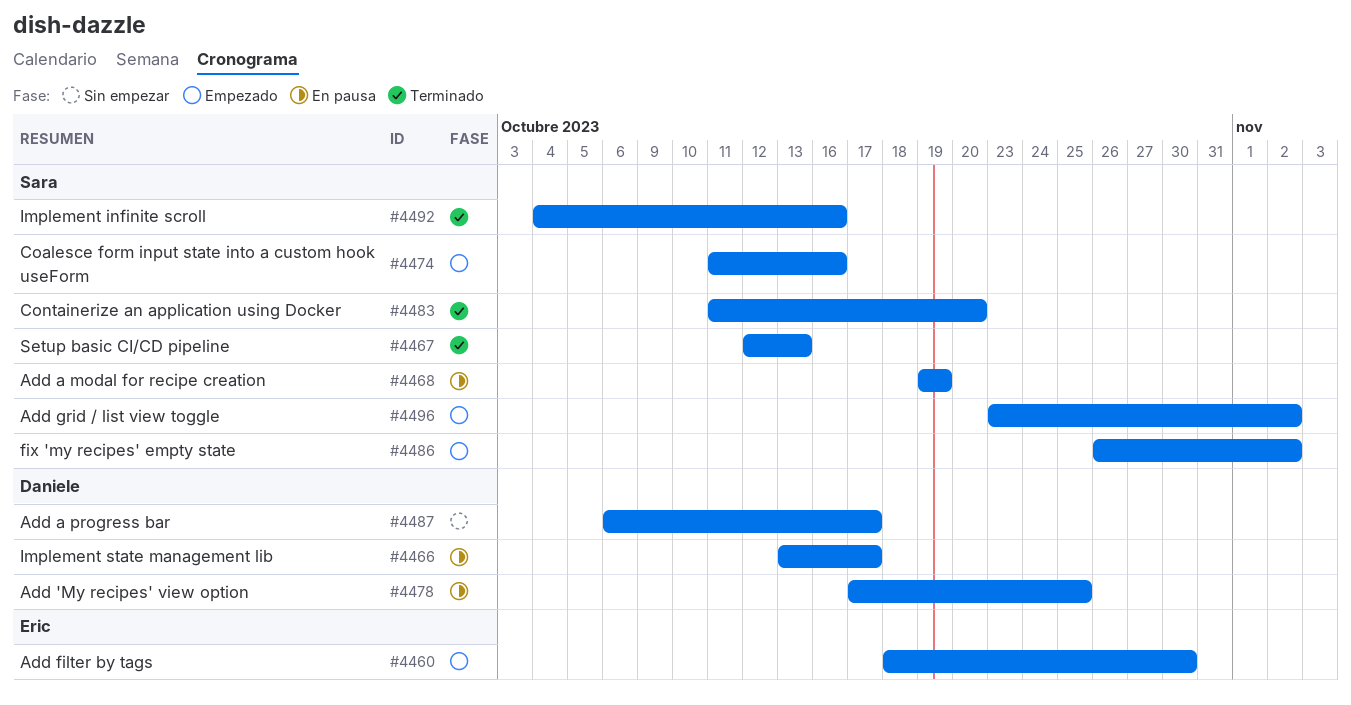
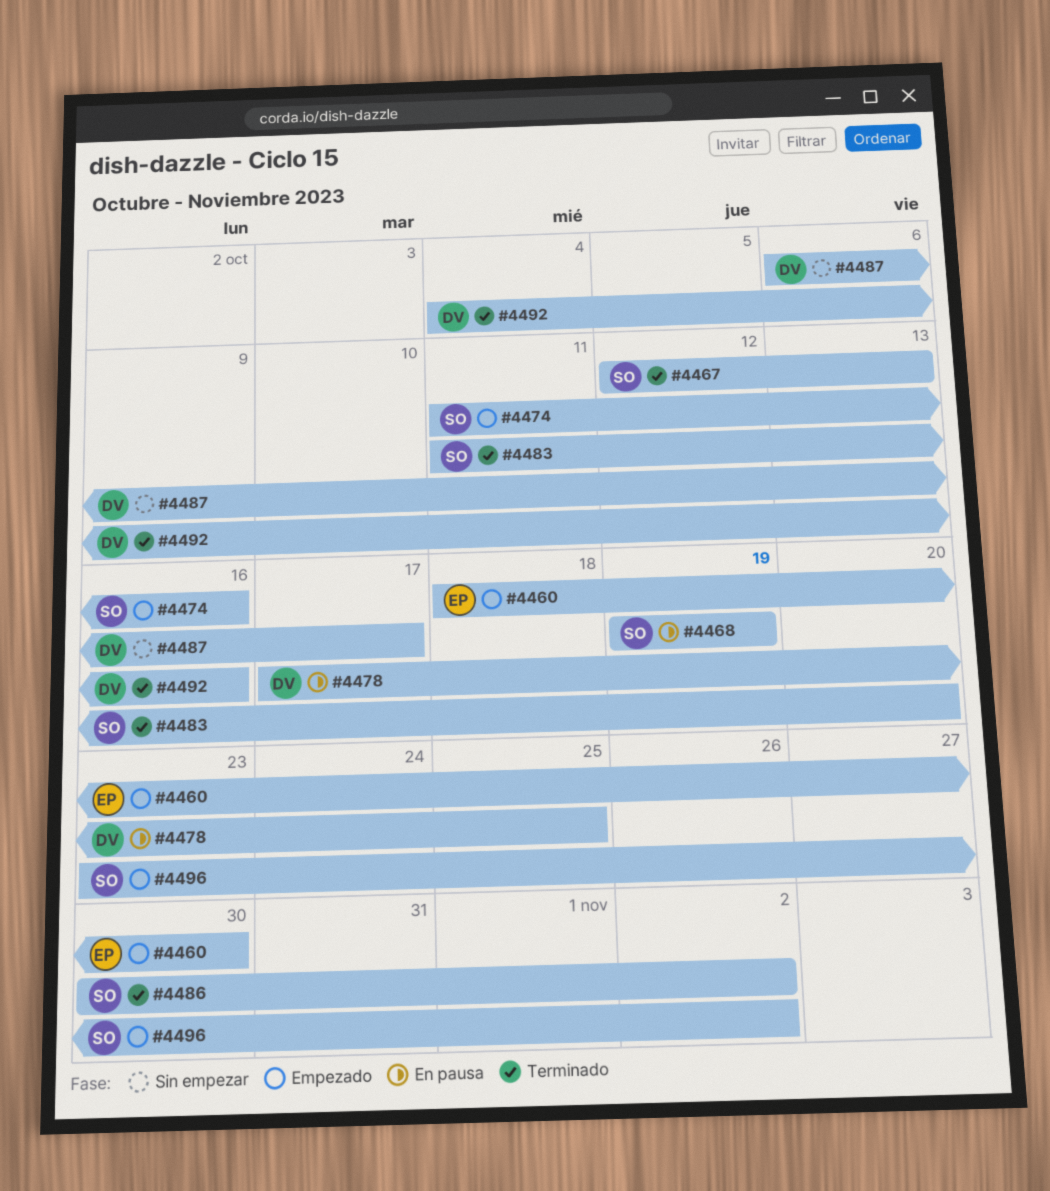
#4466: present -> none
#4486, status: Empezado -> Terminado
#4486, start: Oct 26 -> Oct 30
#4492, owner: Sara -> Daniele

